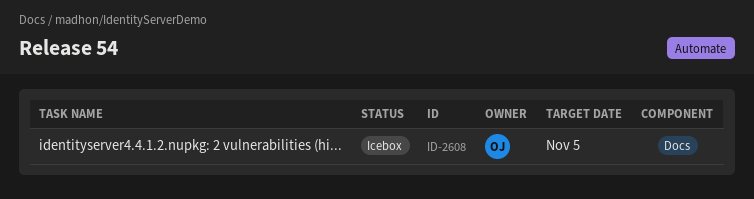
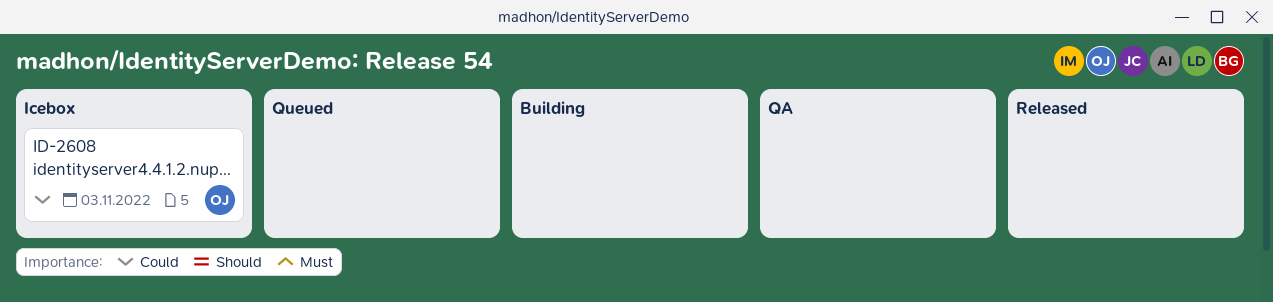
ID-2608, due: Nov 5 -> Nov 3

